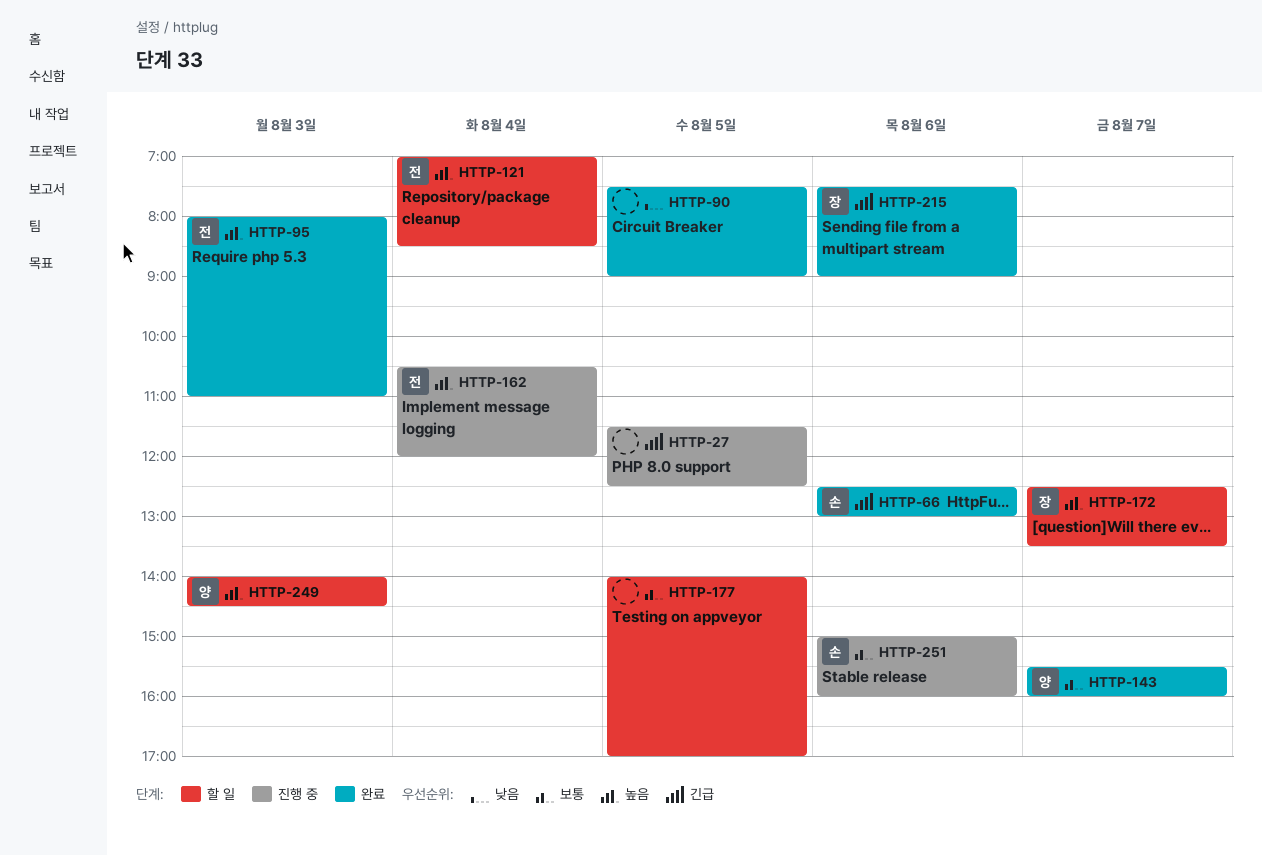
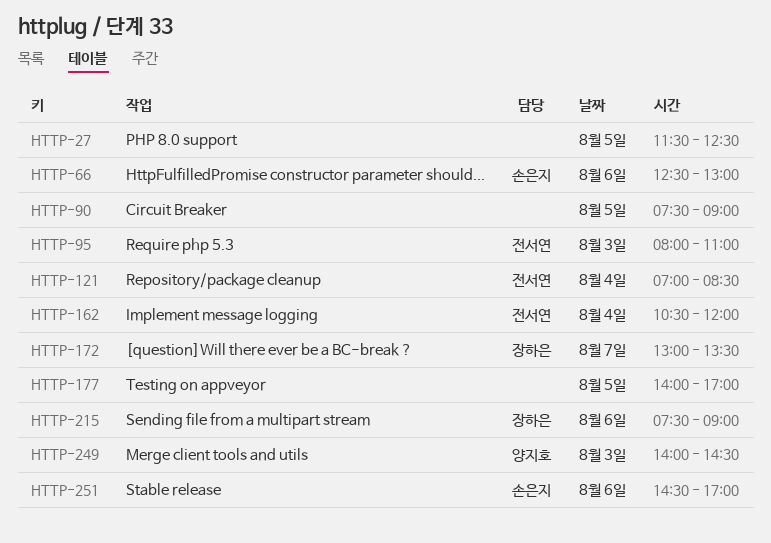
HTTP-143: present -> none
HTTP-172, begins: 12:30 -> 13:00
HTTP-251, begins: 15:00 -> 14:30
HTTP-251, ends: 16:00 -> 17:00

